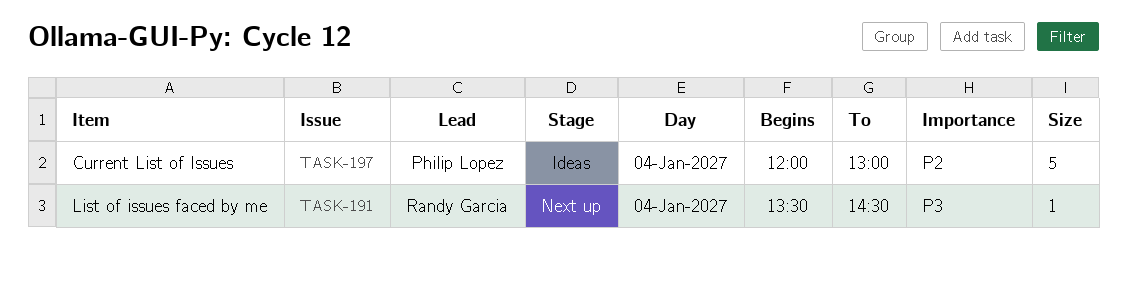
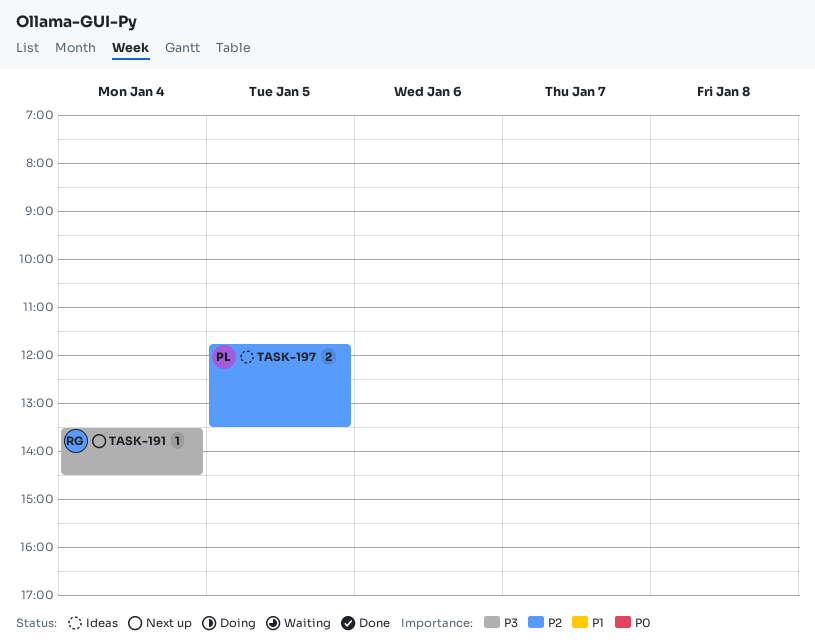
TASK-197, estimate: 5 -> 2
TASK-197, day: Jan 4 -> Jan 5
TASK-197, begins: 12:00 -> 11:45
TASK-197, ends: 13:00 -> 13:30

